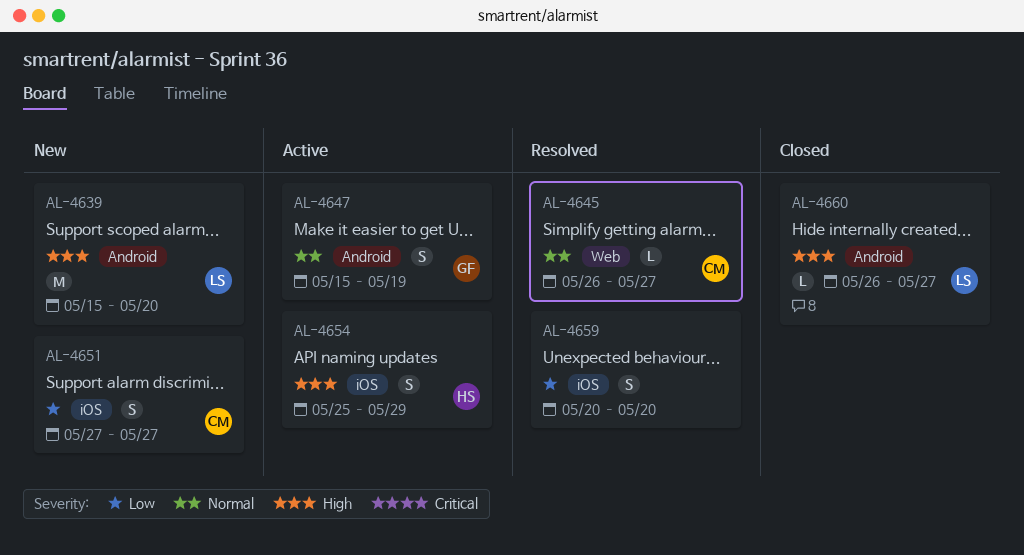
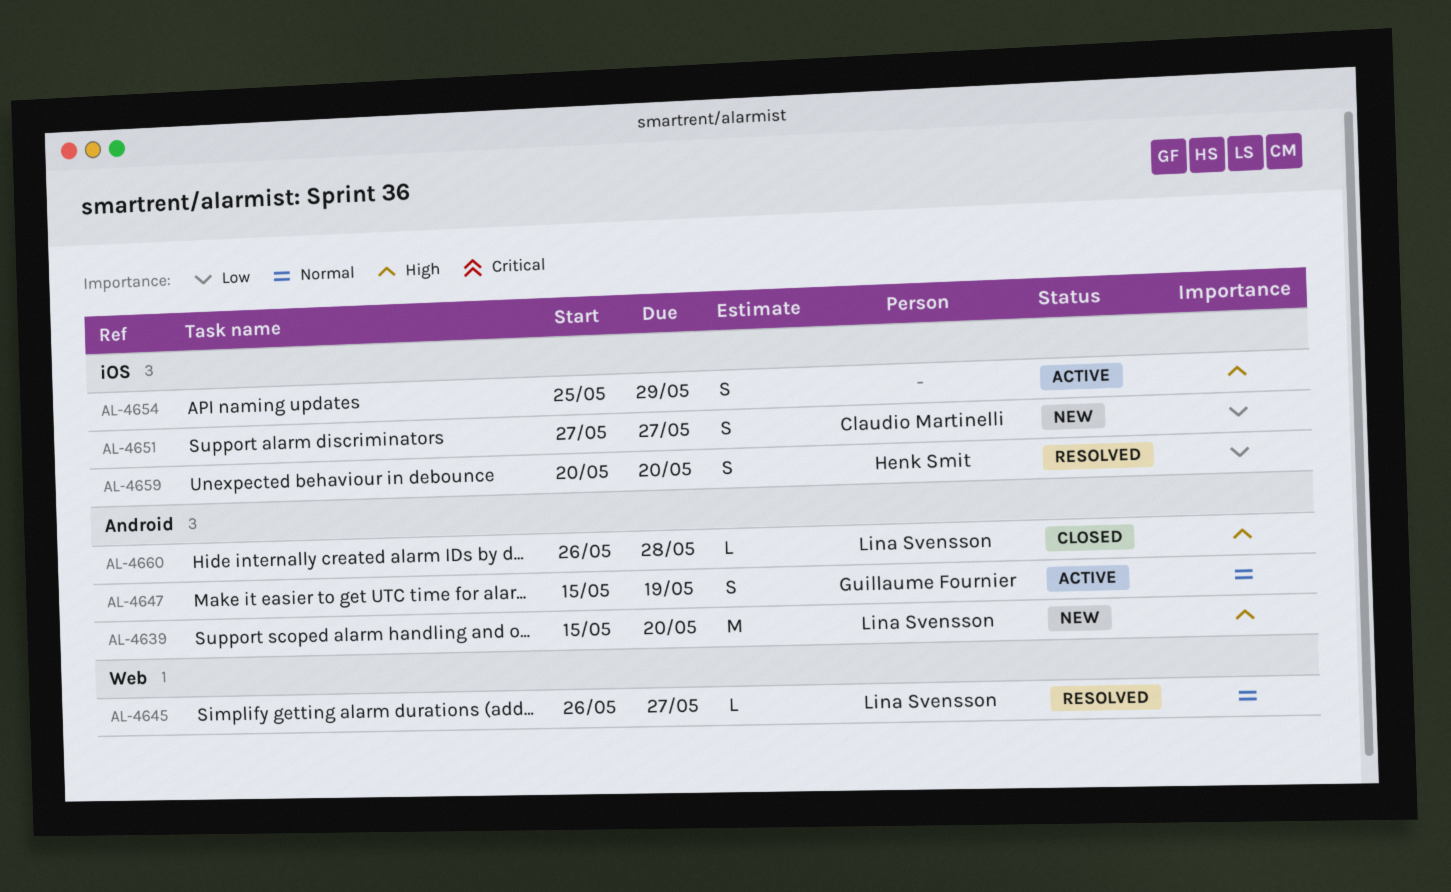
AL-4645, owner: Claudio Martinelli -> Lina Svensson
AL-4654, owner: Henk Smit -> none
AL-4659, owner: none -> Henk Smit
AL-4660, due: May 27 -> May 28

